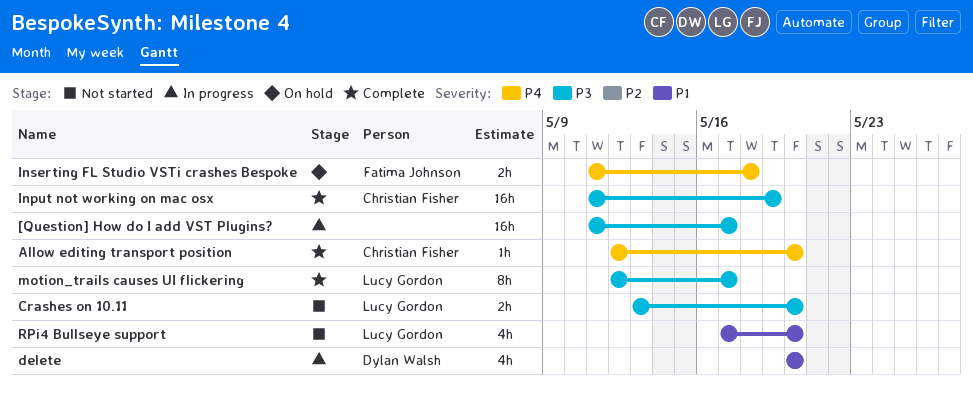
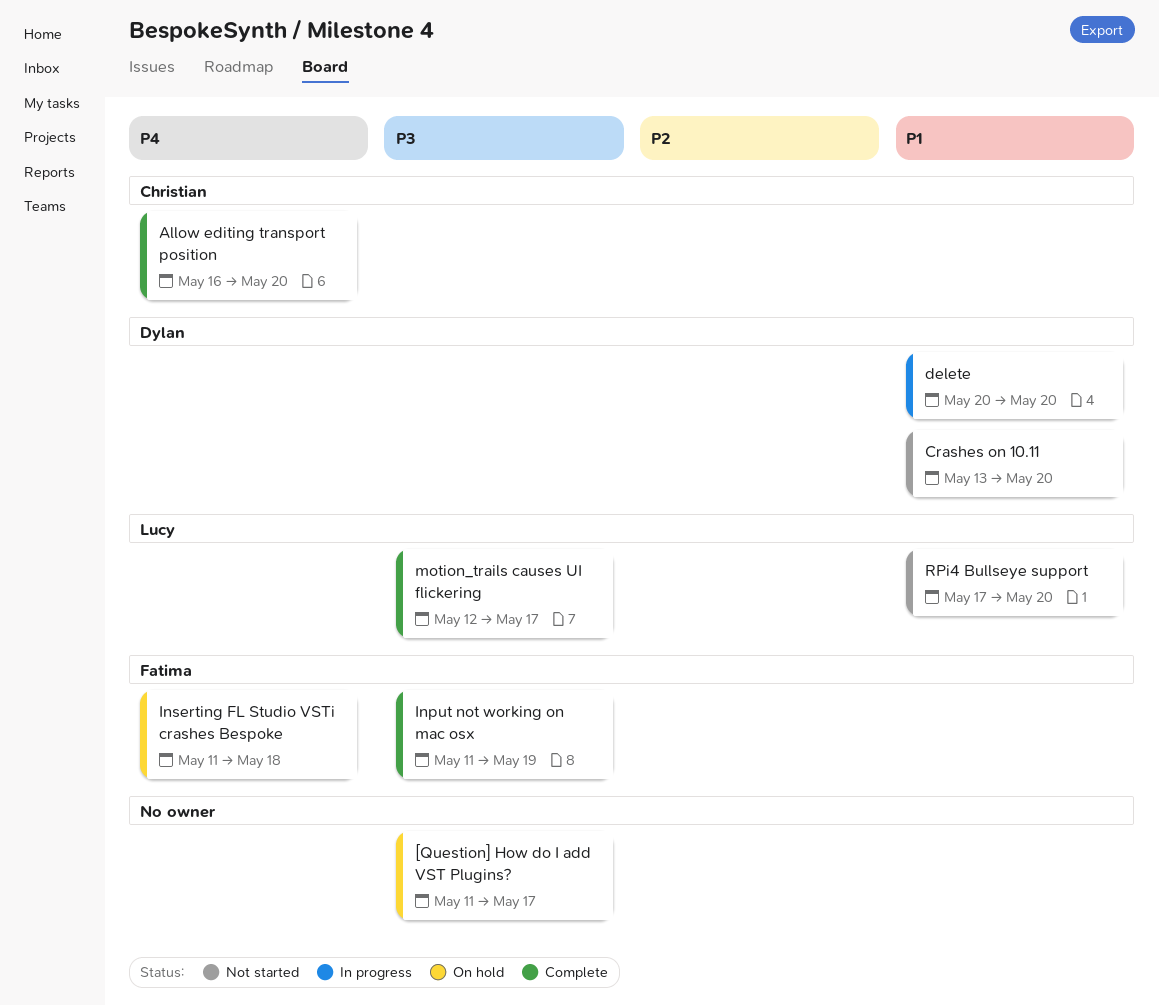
[Question] How do I add VST Plugins?, status: In progress -> On hold
Allow editing transport position, start: May 12 -> May 16
Crashes on 10.11, owner: Lucy Gordon -> Dylan Walsh
Crashes on 10.11, priority: P3 -> P1
Input not working on mac osx, owner: Christian Fisher -> Fatima Johnson

